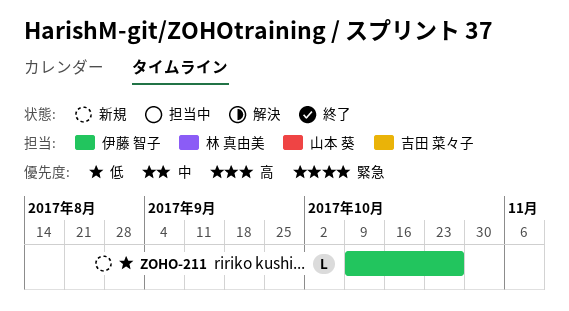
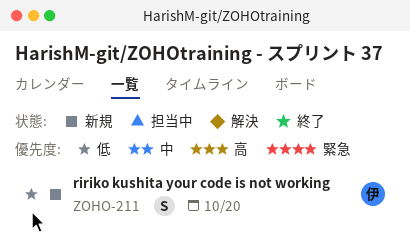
ZOHO-211, estimate: L -> S
ZOHO-211, due: Oct 27 -> Oct 20

